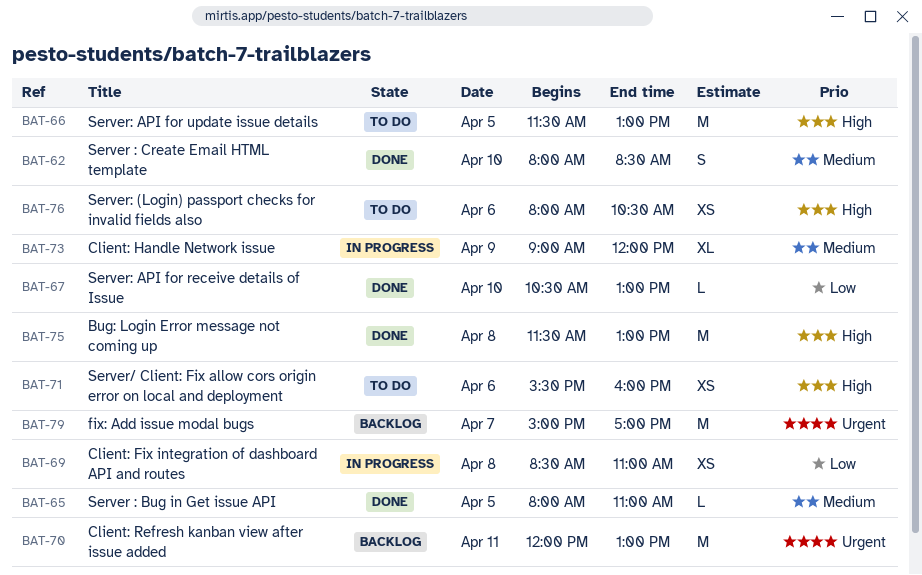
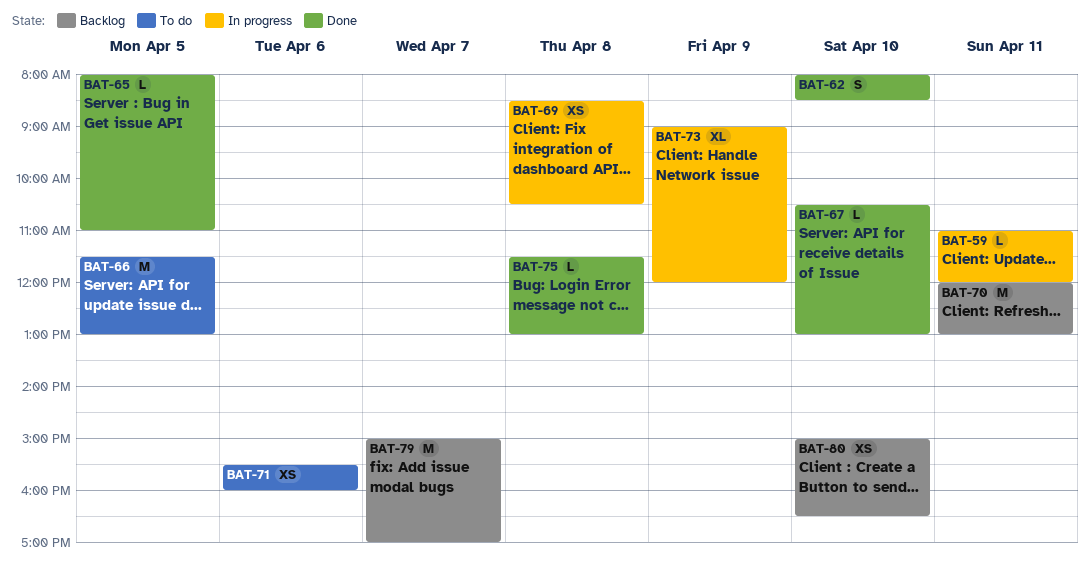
BAT-59: none -> present
BAT-69, ends: 11:00 -> 10:30
BAT-75, estimate: M -> L
BAT-76: present -> none
BAT-80: none -> present

